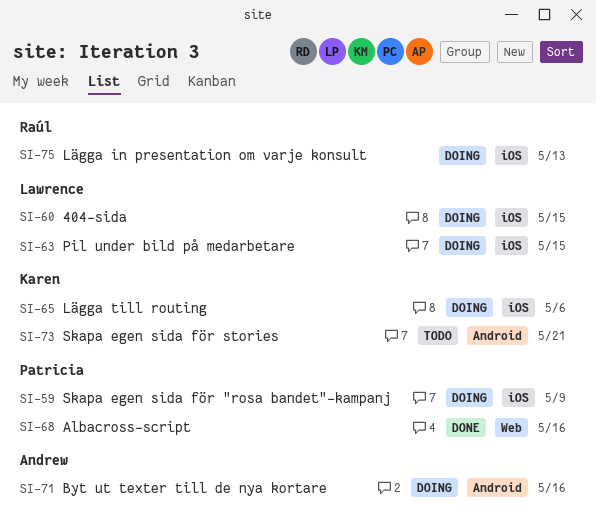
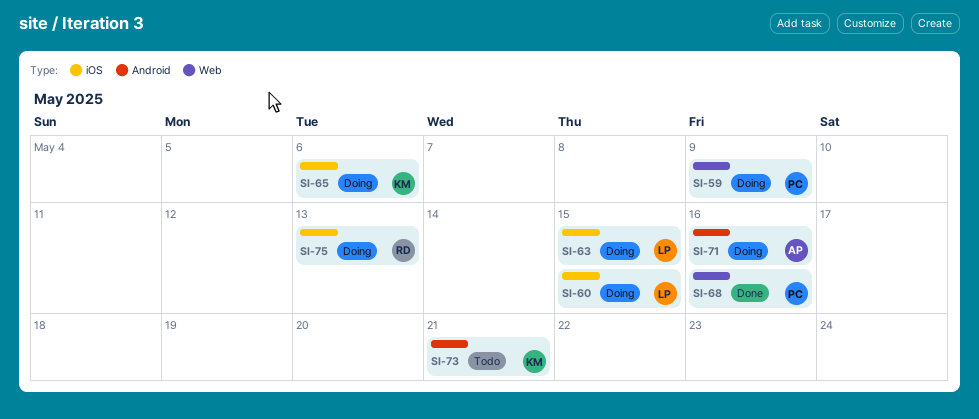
SI-59, label: iOS -> Web

